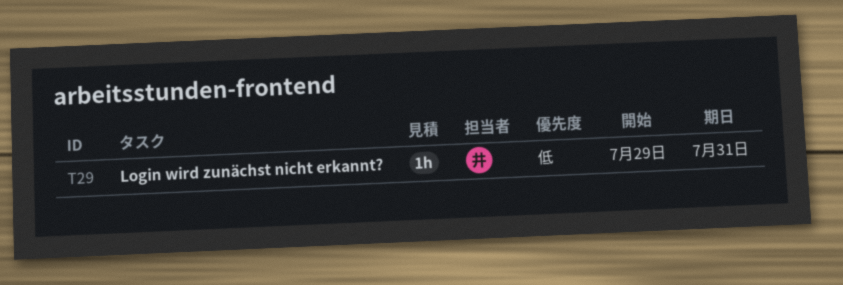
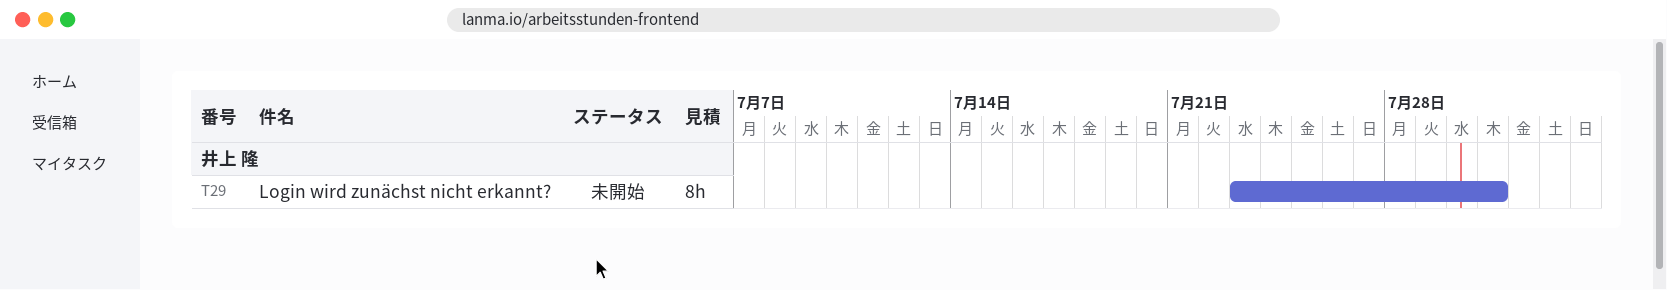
T29, estimate: 1h -> 8h
T29, start: Jul 29 -> Jul 23

